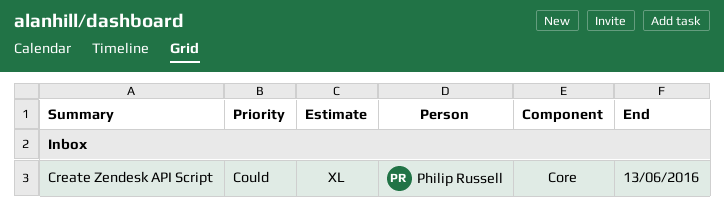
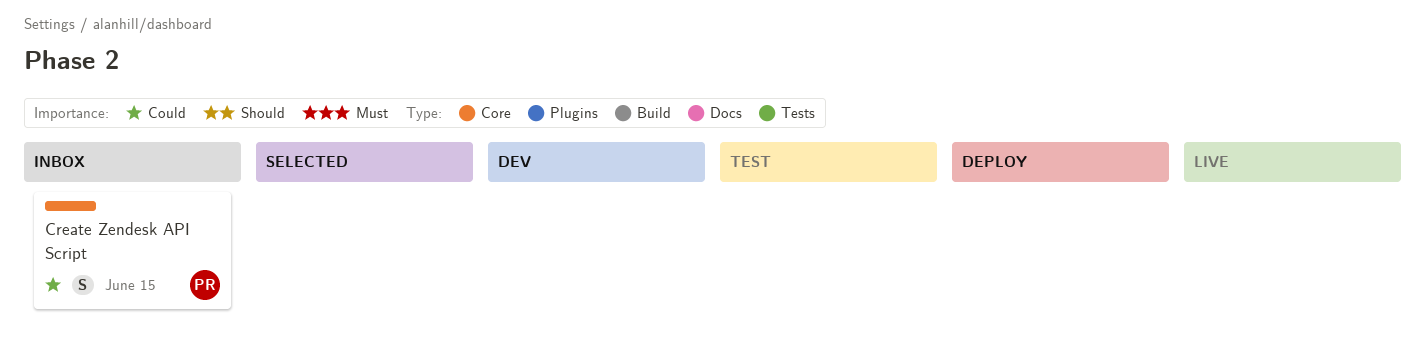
Create Zendesk API Script, estimate: XL -> S
Create Zendesk API Script, due: Jun 13 -> Jun 15

